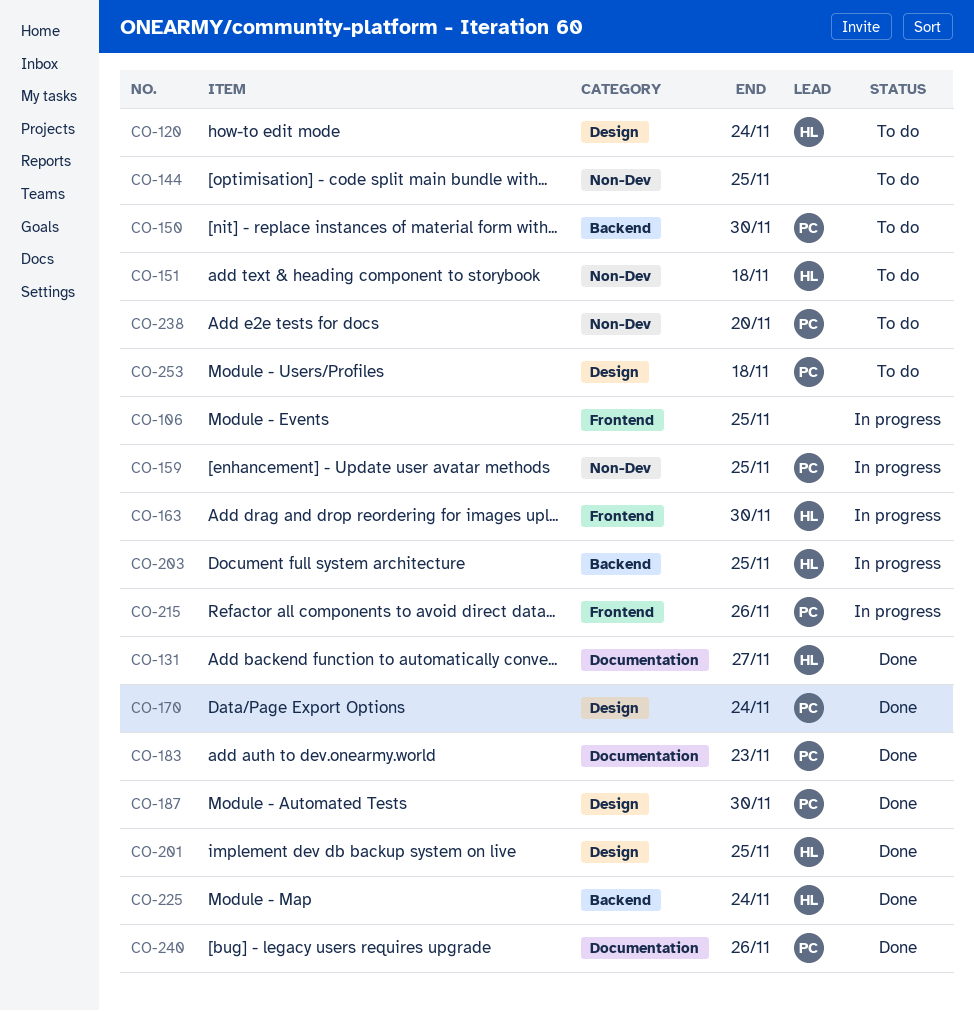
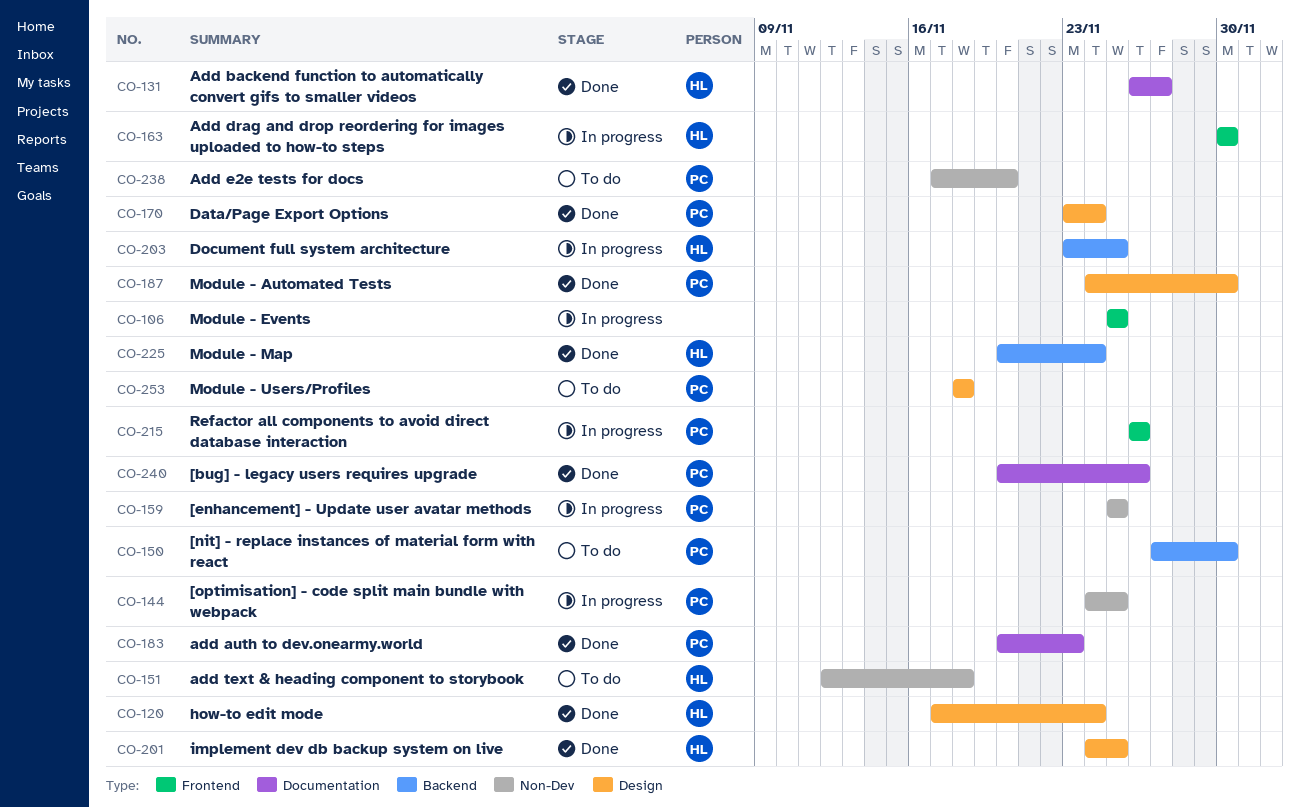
CO-120, status: To do -> Done
CO-144, status: To do -> In progress
CO-144, owner: none -> PC

